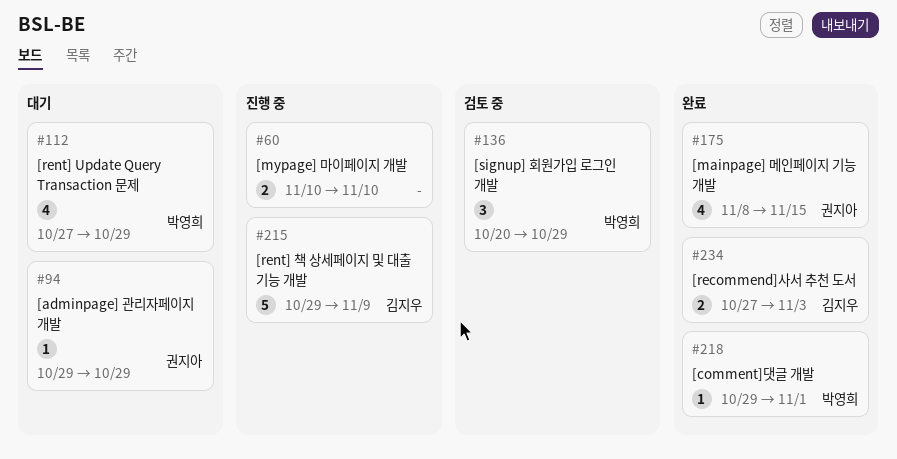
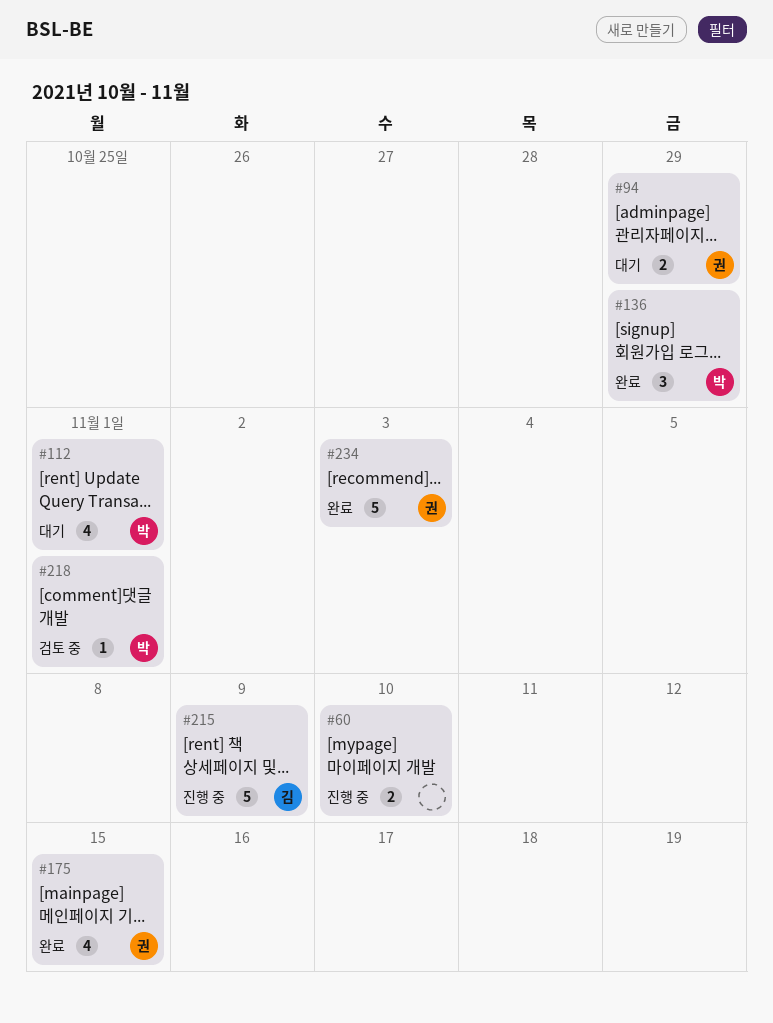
#94, estimate: 1 -> 2
#112, due: Oct 29 -> Nov 1
#136, status: 검토 중 -> 완료
#218, status: 완료 -> 검토 중
#234, owner: 김지우 -> 권지아
#234, estimate: 2 -> 5

